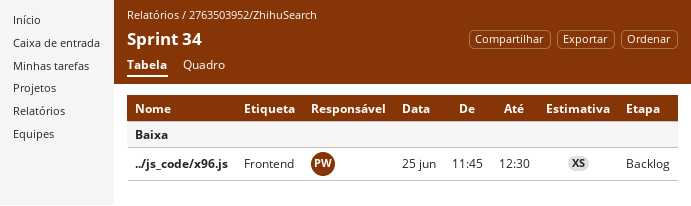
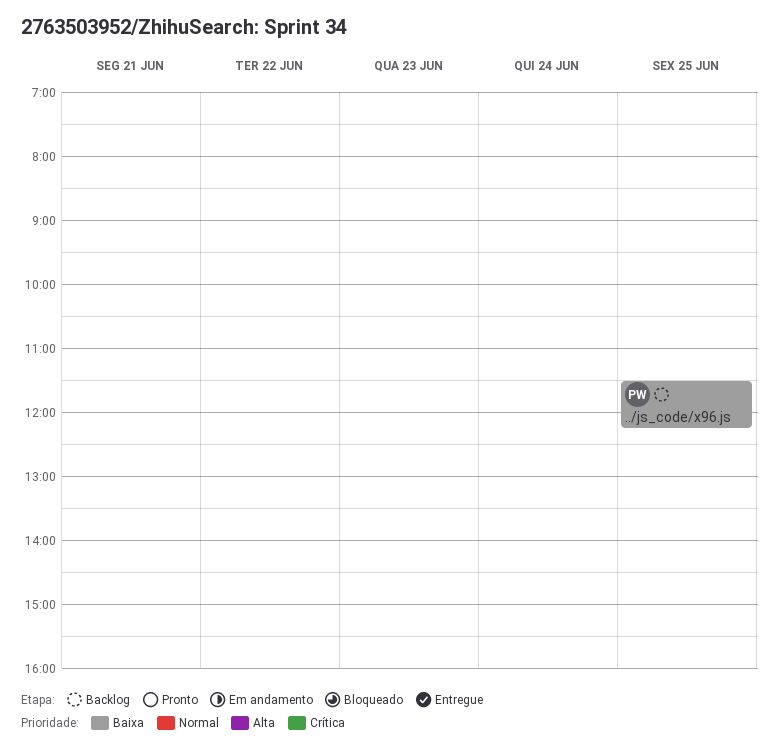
../js_code/x96.js, begins: 11:45 -> 11:30
../js_code/x96.js, ends: 12:30 -> 12:15

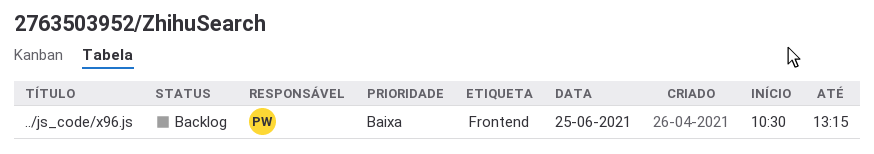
../js_code/x96.js, begins: 11:30 -> 10:30
../js_code/x96.js, ends: 12:15 -> 13:15

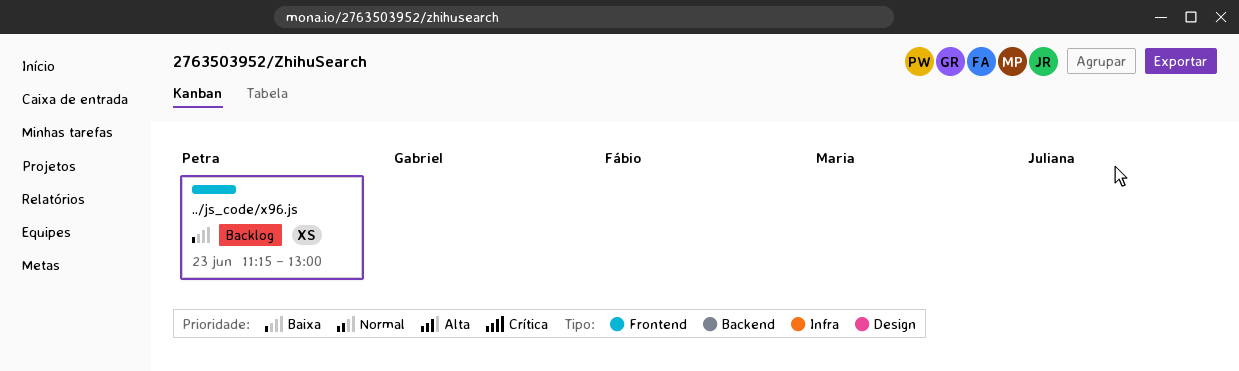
../js_code/x96.js, day: Jun 25 -> Jun 23
../js_code/x96.js, begins: 10:30 -> 11:15
../js_code/x96.js, ends: 13:15 -> 13:00

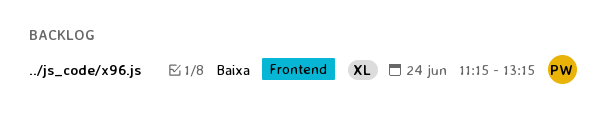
../js_code/x96.js, estimate: XS -> XL
../js_code/x96.js, day: Jun 23 -> Jun 24
../js_code/x96.js, ends: 13:00 -> 13:15

